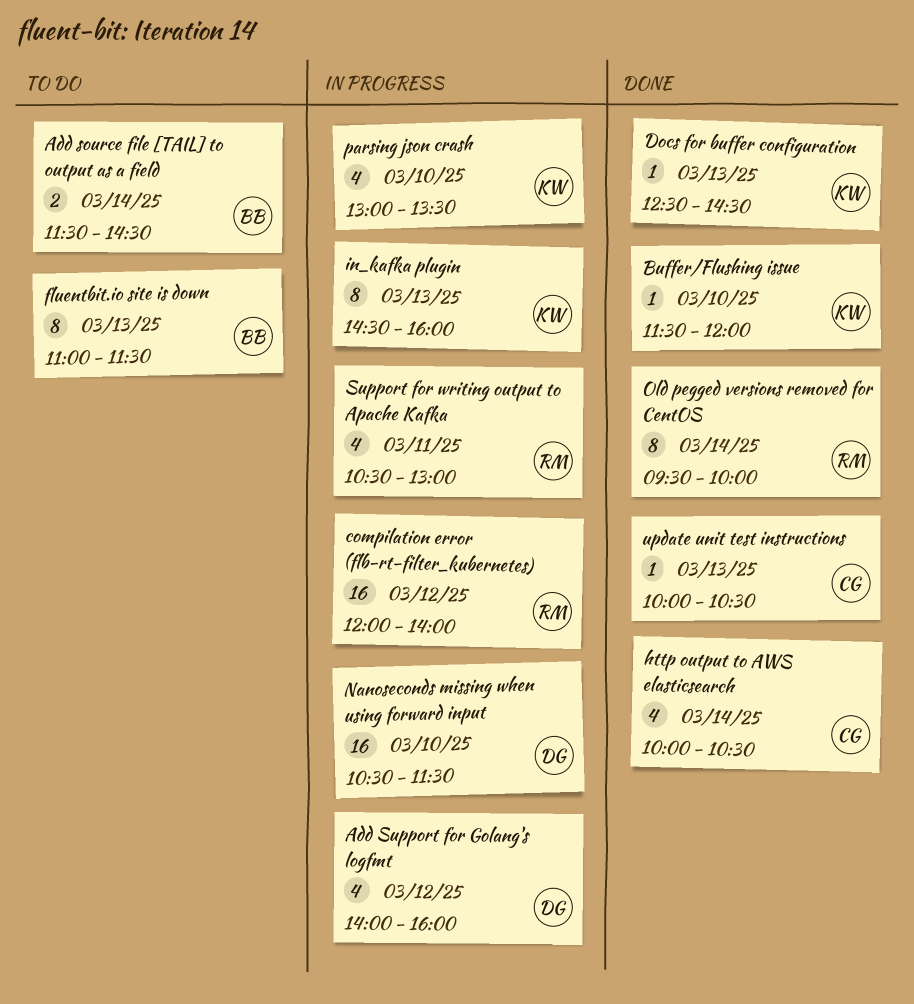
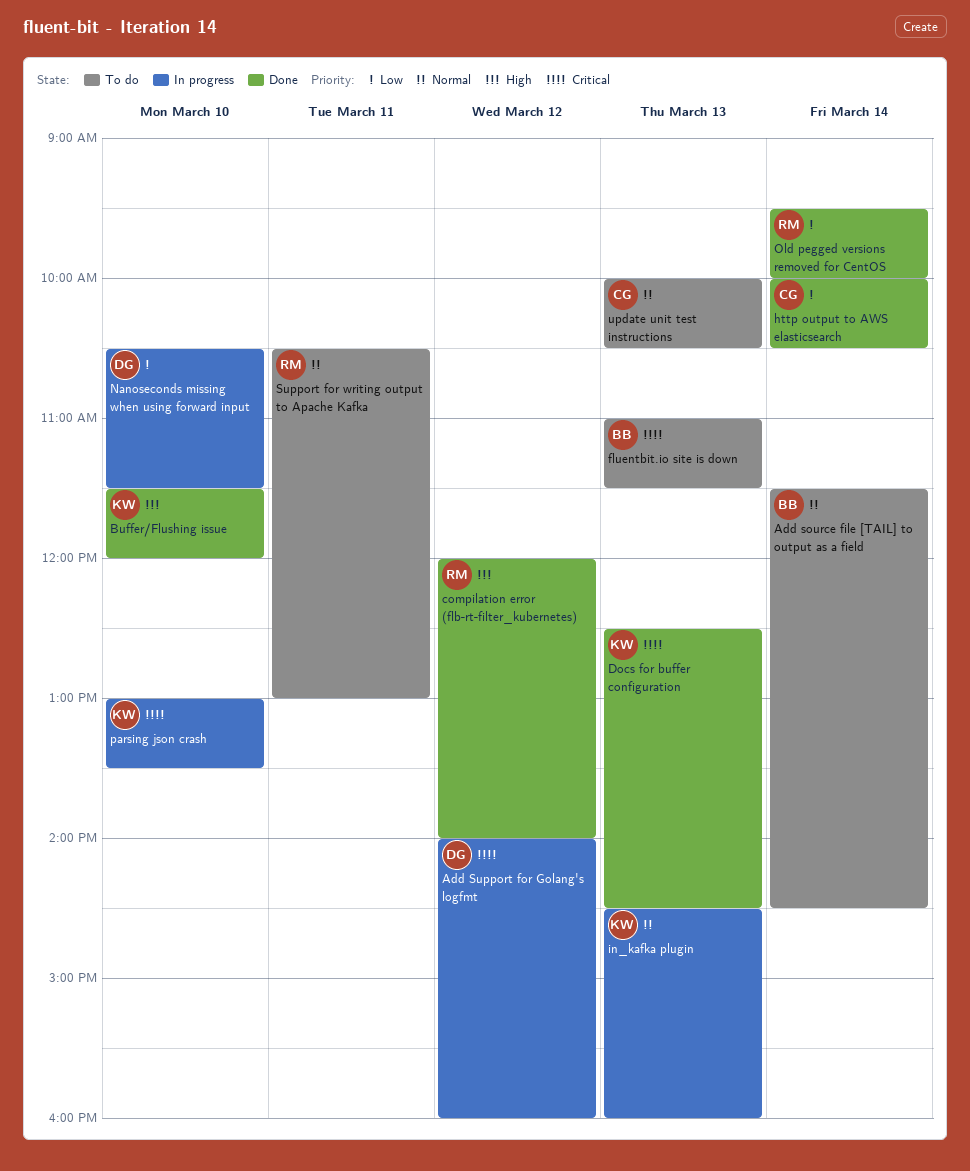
compilation error (flb-rt-filter_kubernetes), status: In progress -> Done
Support for writing output to Apache Kafka, status: In progress -> To do
update unit test instructions, status: Done -> To do

